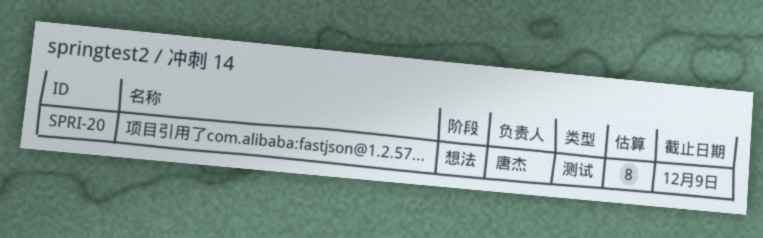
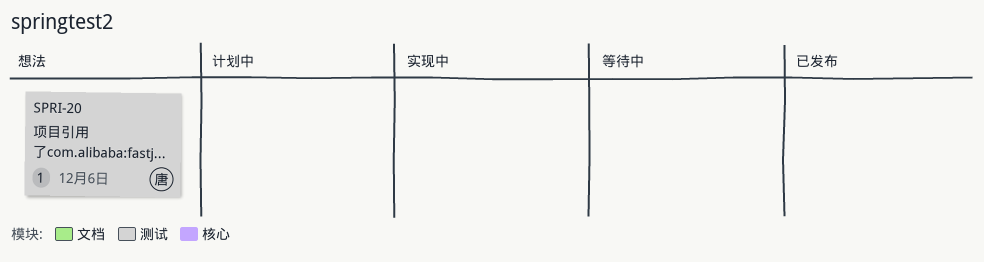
SPRI-20, estimate: 8 -> 1
SPRI-20, due: Dec 9 -> Dec 6

